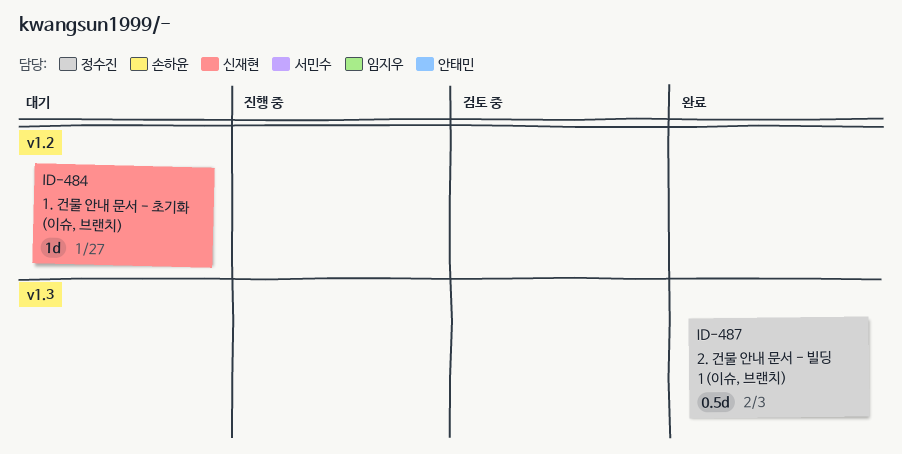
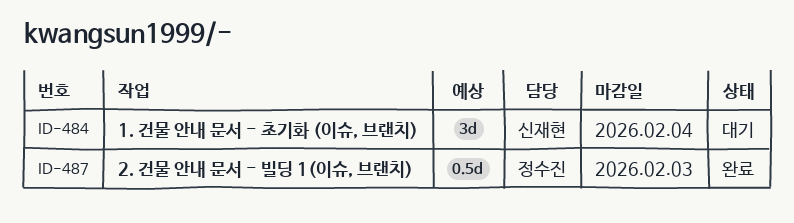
ID-484, estimate: 1d -> 3d
ID-484, due: Jan 27 -> Feb 4

